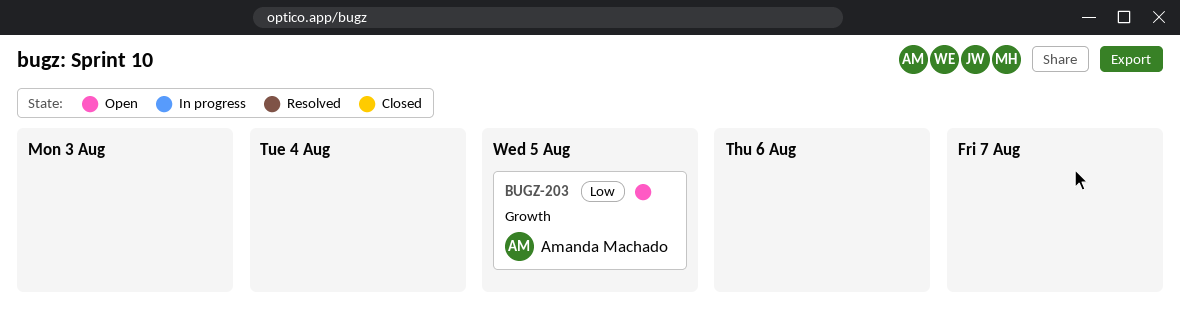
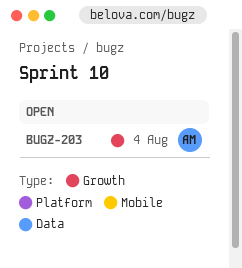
BUGZ-203, due: Aug 5 -> Aug 4

